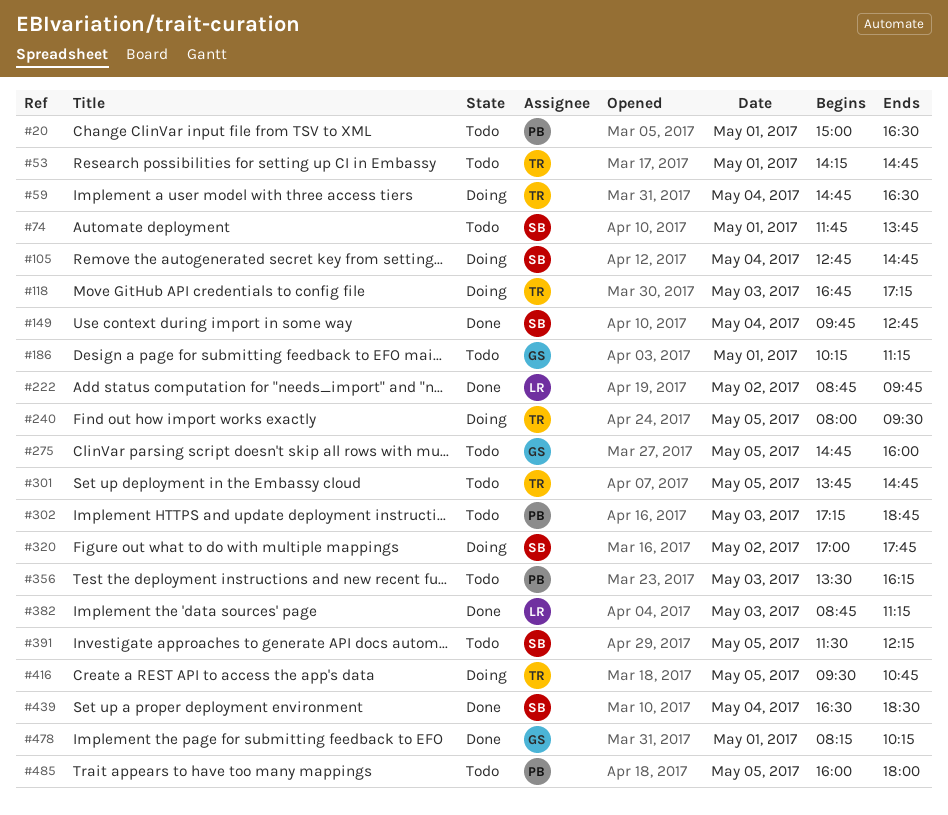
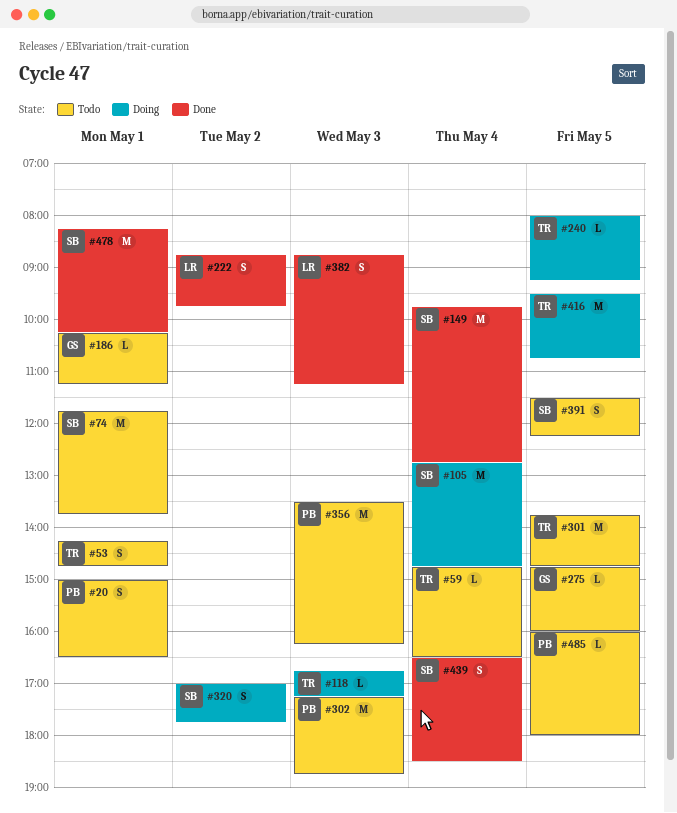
#59, status: Doing -> Todo
#240, ends: 09:30 -> 09:15
#478, owner: GS -> SB

